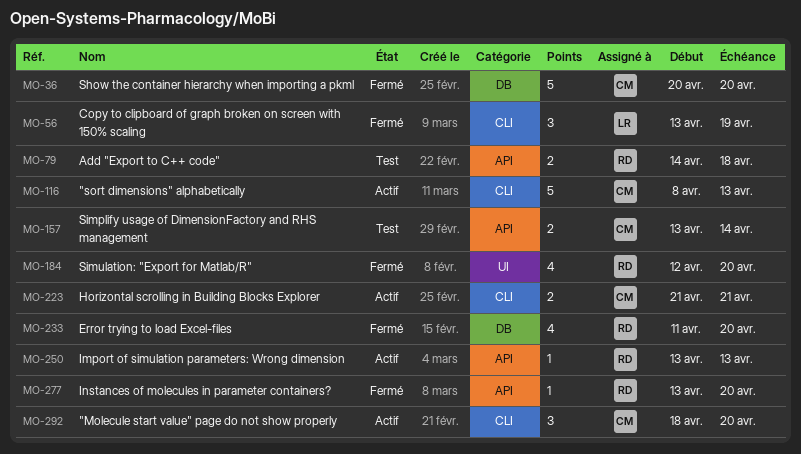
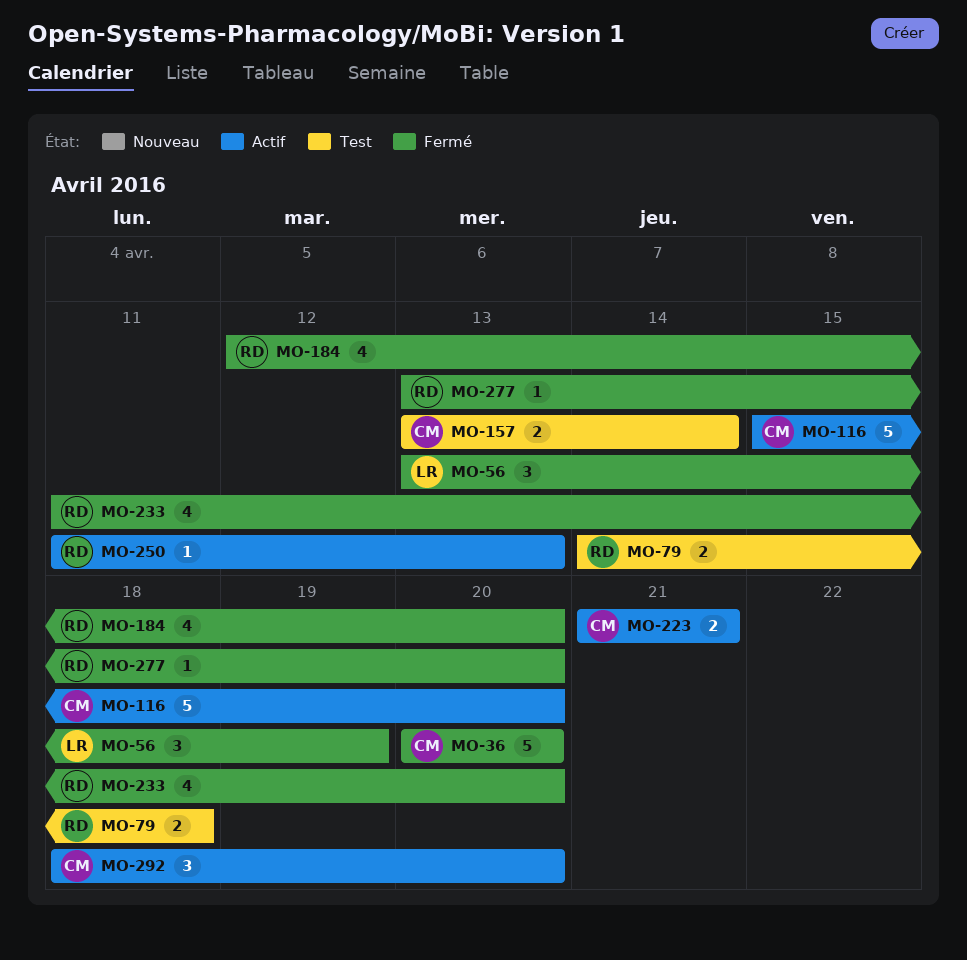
MO-116, start: Apr 8 -> Apr 15
MO-116, due: Apr 13 -> Apr 20
MO-250, start: Apr 13 -> Apr 11

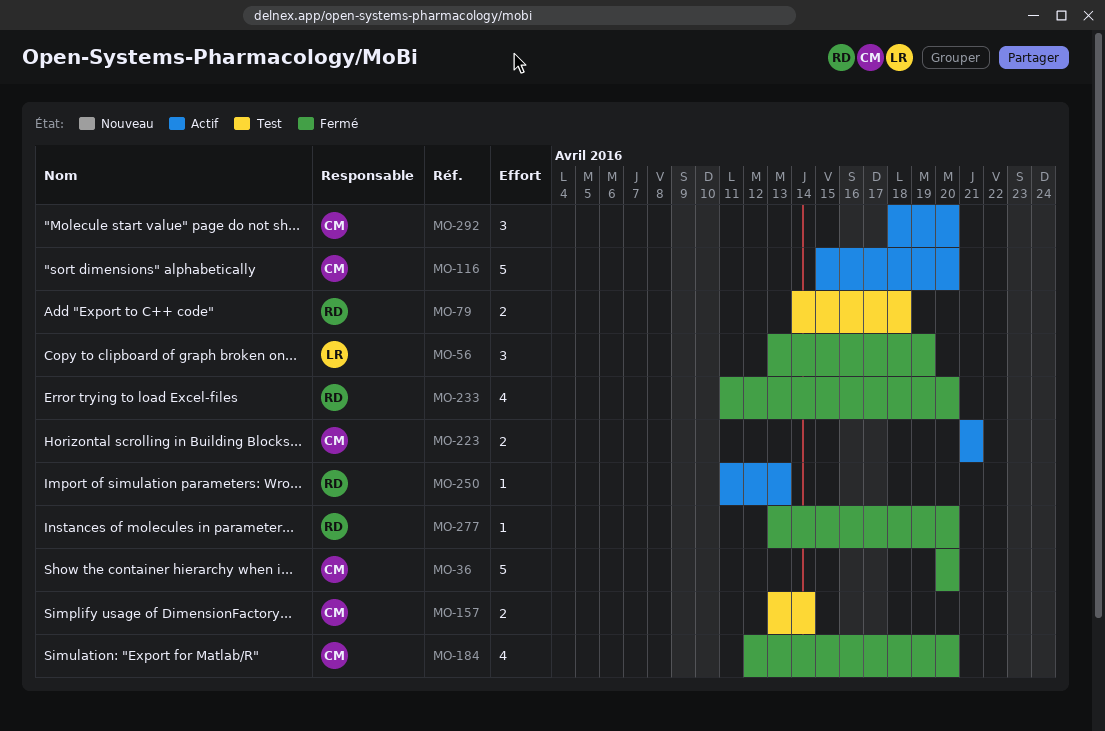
MO-184, owner: RD -> CM

